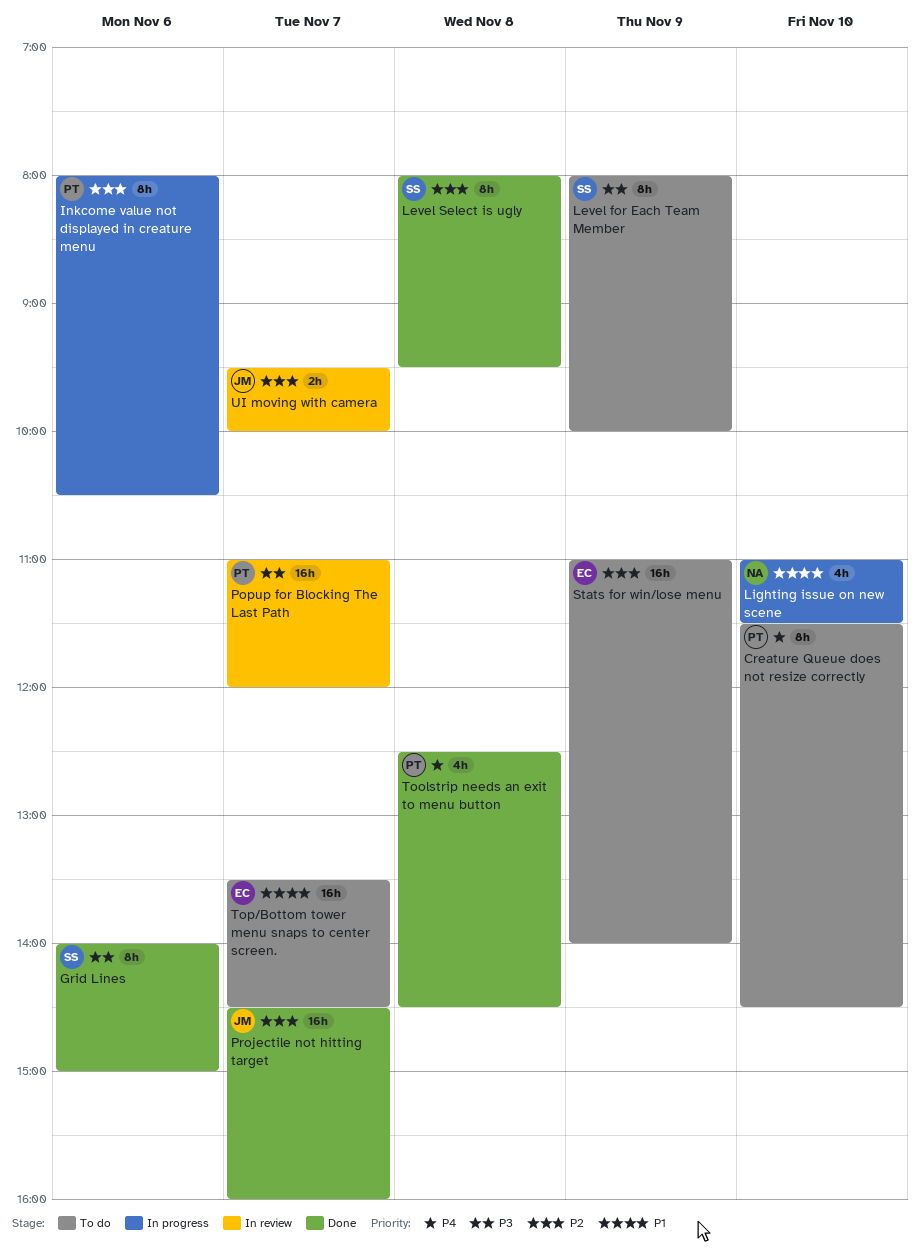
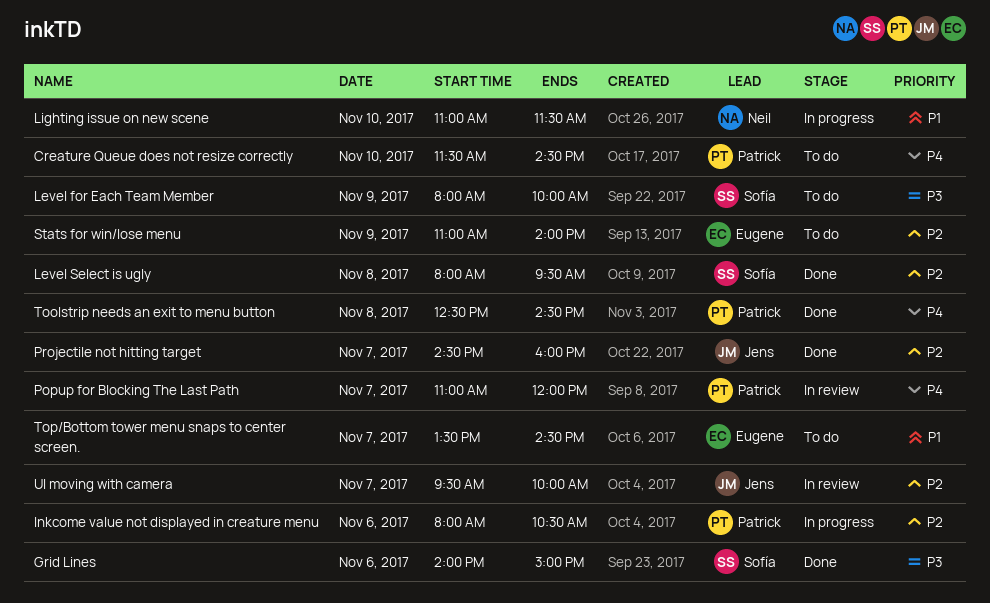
Popup for Blocking The Last Path, priority: P3 -> P4

